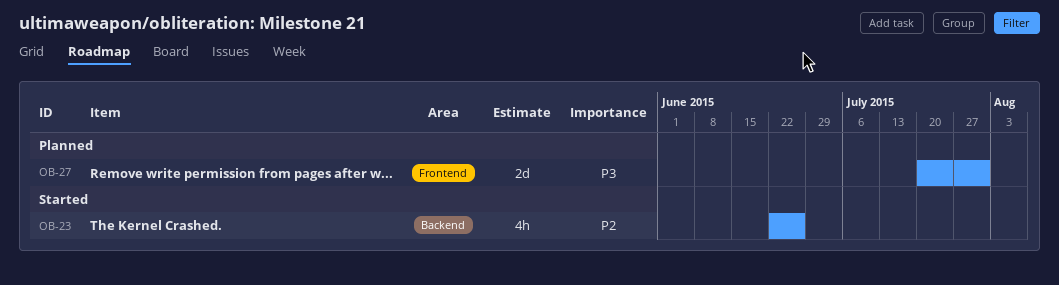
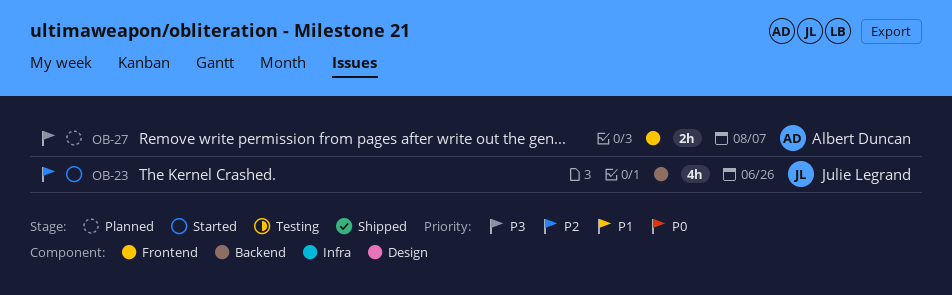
OB-27, estimate: 2d -> 2h
OB-27, due: Jul 31 -> Aug 7

